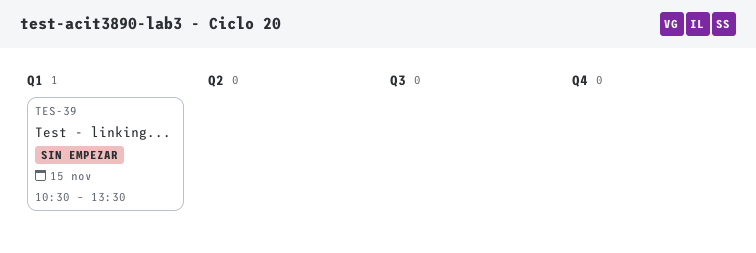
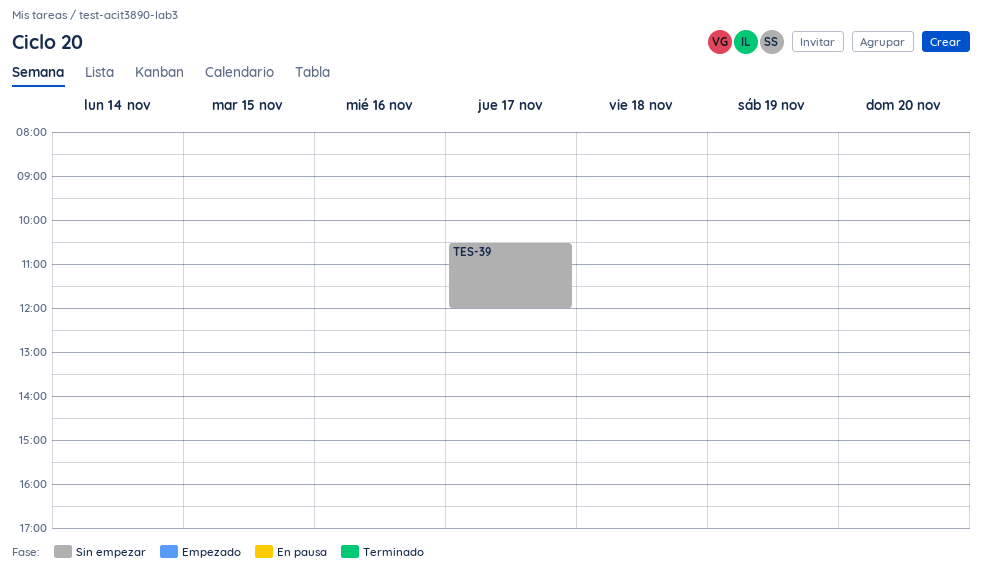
TES-39, day: Nov 15 -> Nov 17
TES-39, ends: 13:30 -> 12:00

